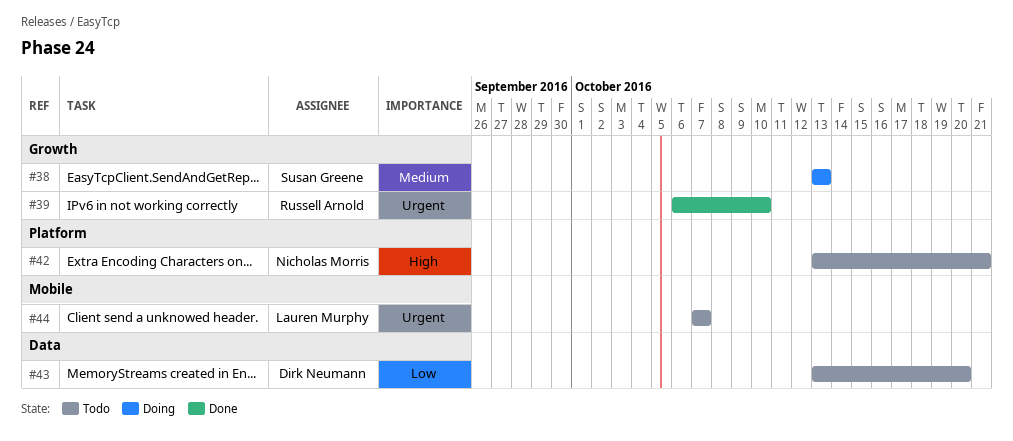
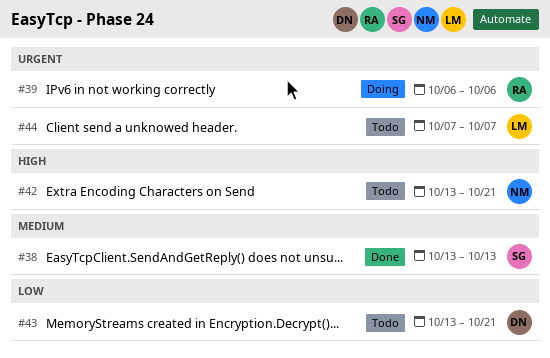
#38, status: Doing -> Done
#39, status: Done -> Doing
#39, due: Oct 10 -> Oct 6
#43, due: Oct 20 -> Oct 21

